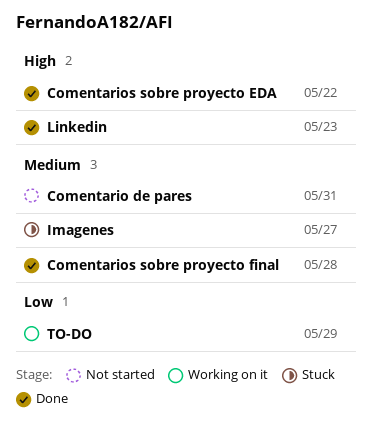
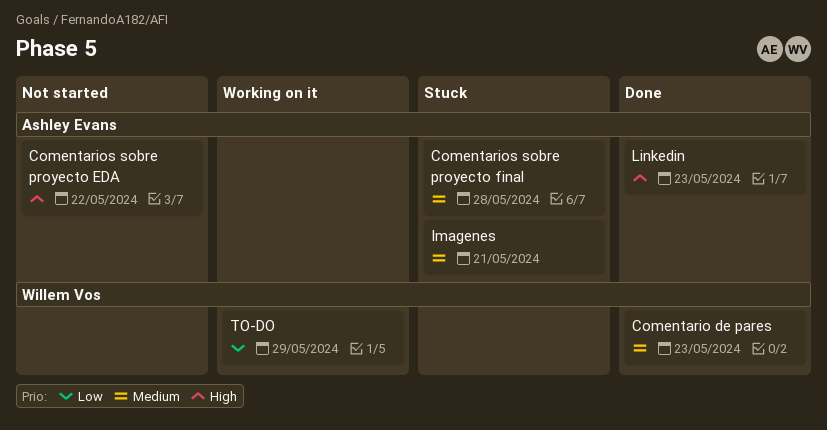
Comentario de pares, status: Not started -> Done
Comentario de pares, due: May 31 -> May 23
Comentarios sobre proyecto EDA, status: Done -> Not started
Comentarios sobre proyecto final, status: Done -> Stuck
Imagenes, due: May 27 -> May 21

